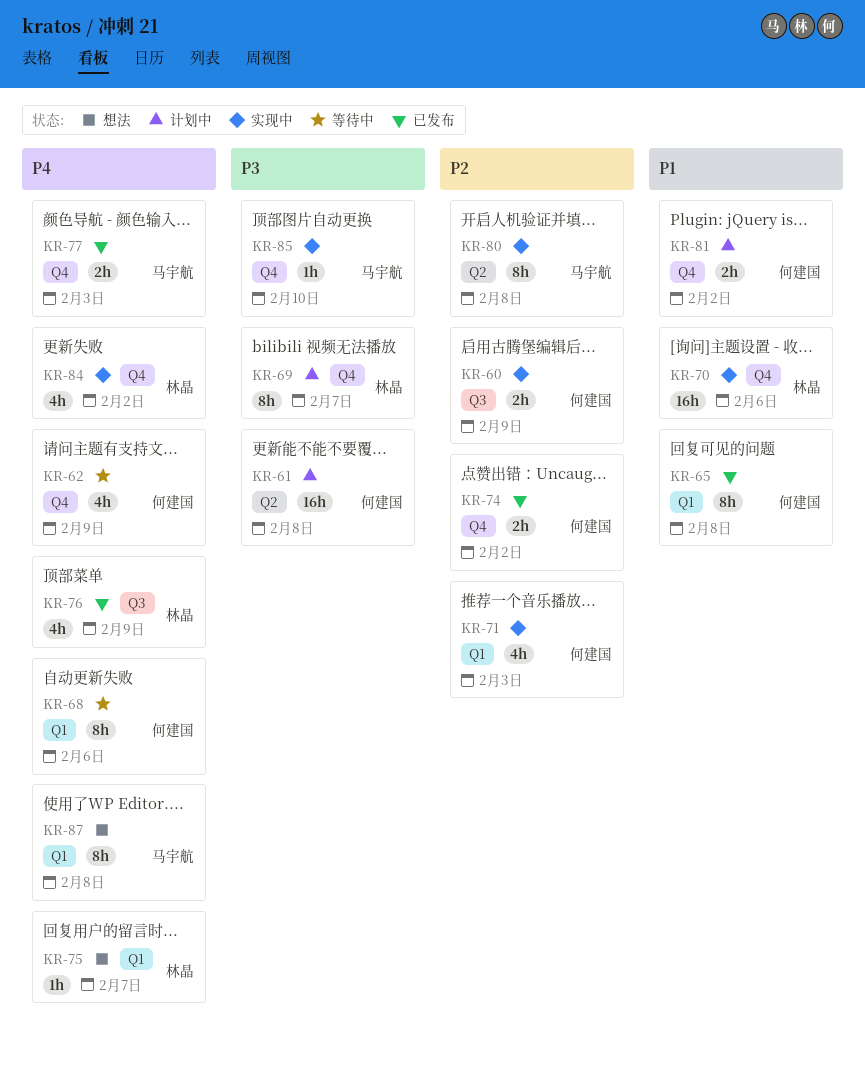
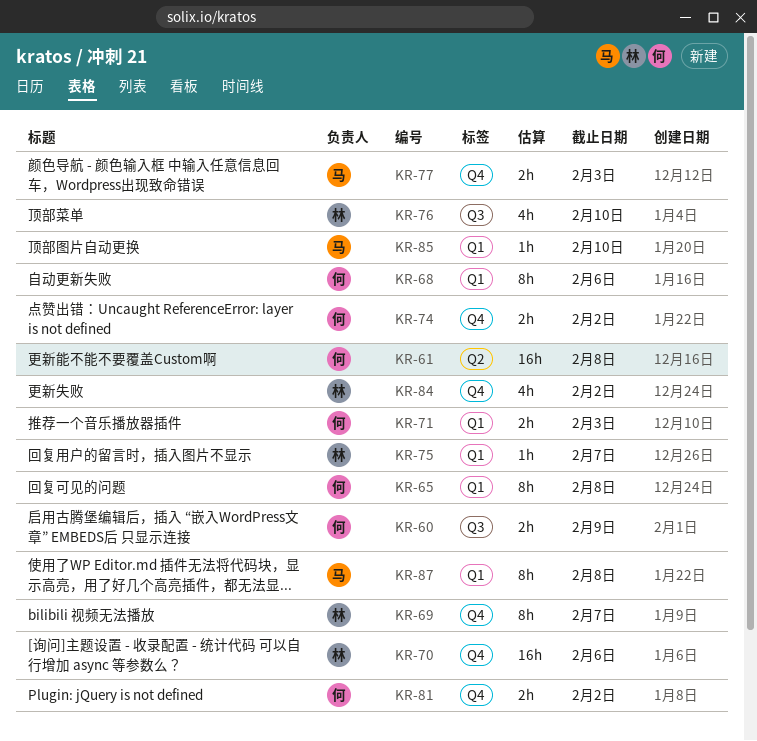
KR-62: present -> none
KR-71, estimate: 4h -> 2h
KR-76, due: Feb 9 -> Feb 10
KR-80: present -> none
KR-85, label: Q4 -> Q1

